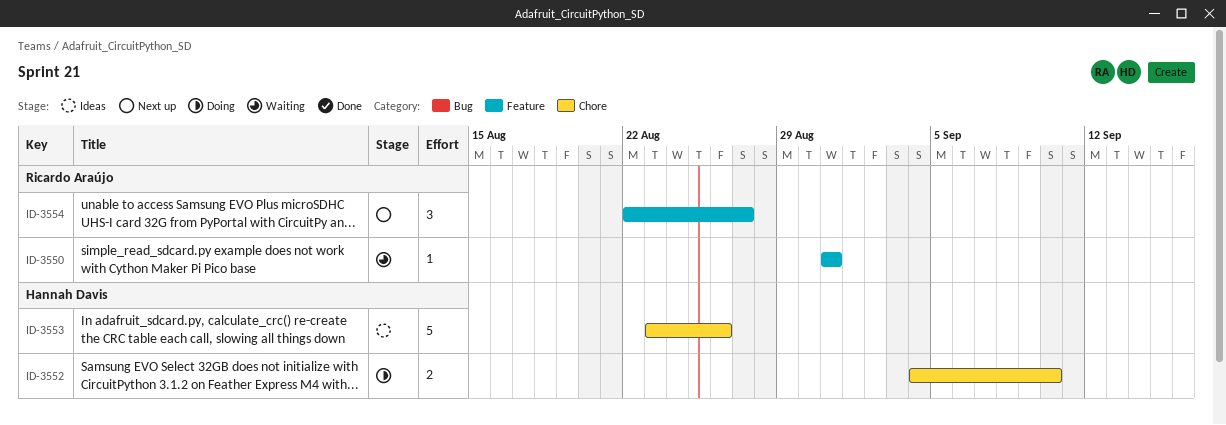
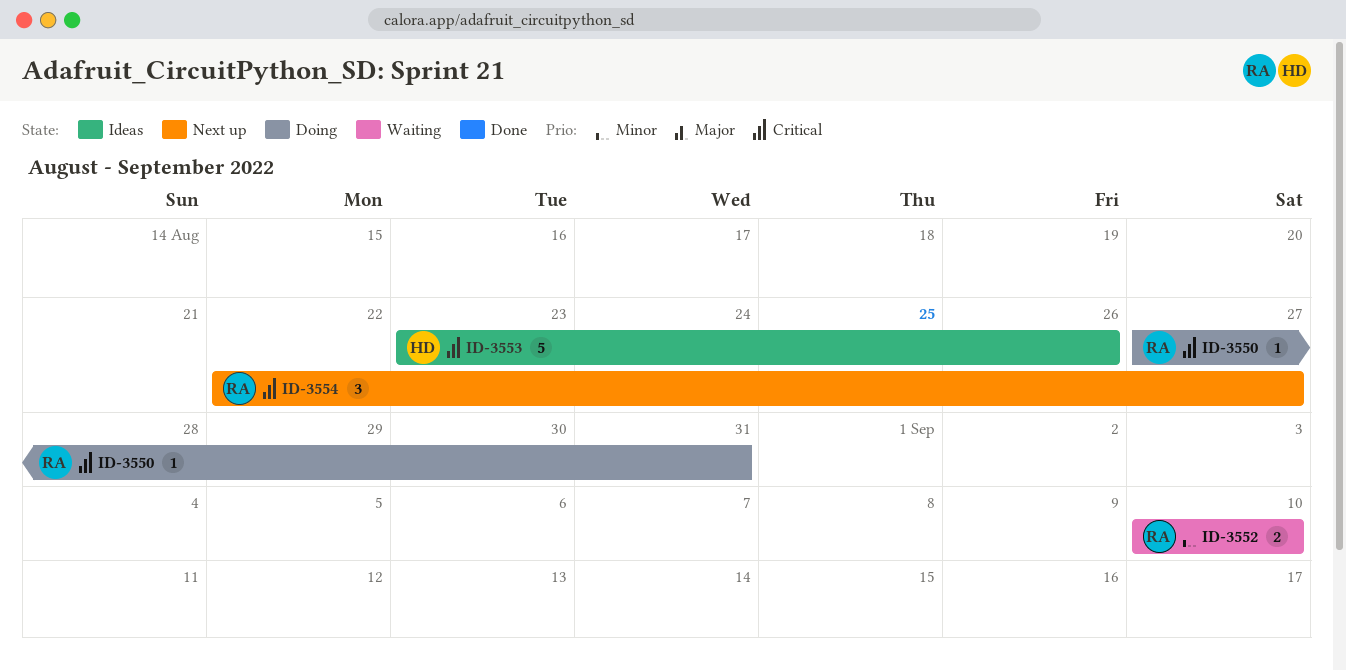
ID-3550, status: Waiting -> Doing
ID-3550, start: Aug 31 -> Aug 27
ID-3552, status: Doing -> Waiting
ID-3552, owner: Hannah Davis -> Ricardo Araújo
ID-3552, start: Sep 4 -> Sep 10

